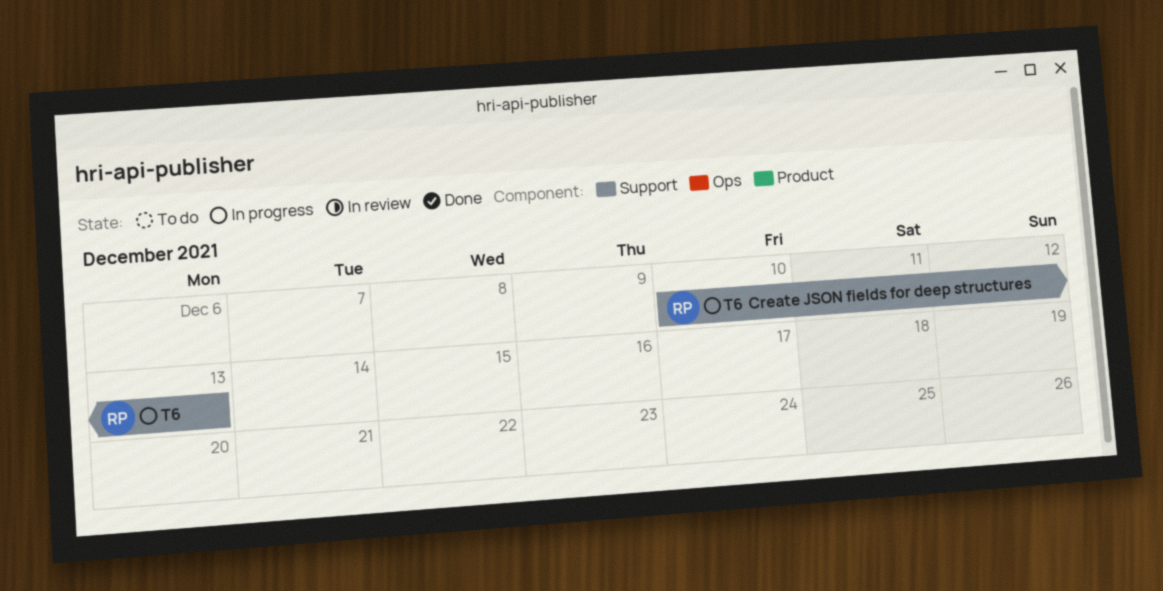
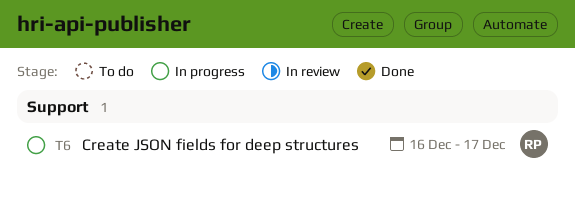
T6, start: Dec 10 -> Dec 16
T6, due: Dec 13 -> Dec 17

